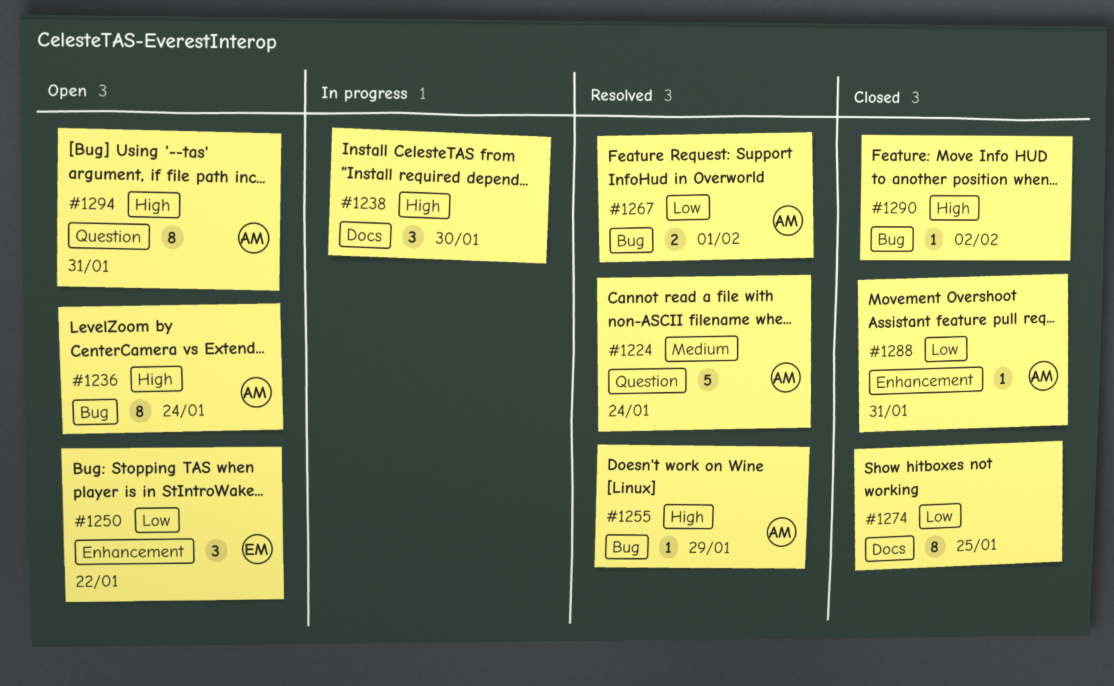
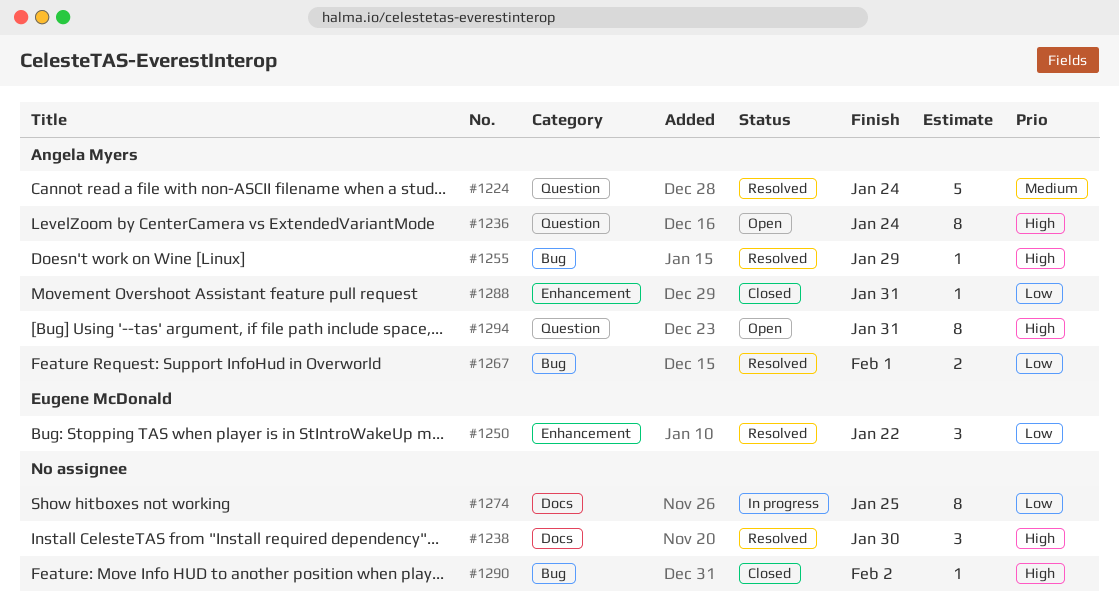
#1236, label: Bug -> Question
#1238, status: In progress -> Resolved
#1250, status: Open -> Resolved
#1274, status: Closed -> In progress

